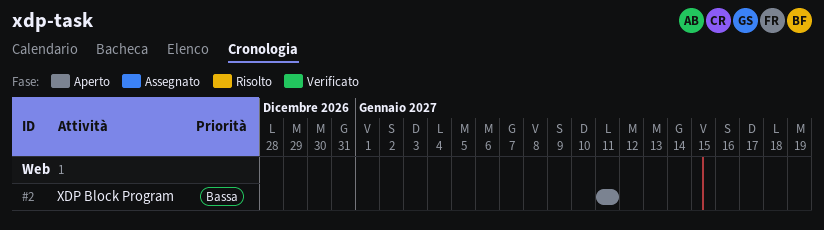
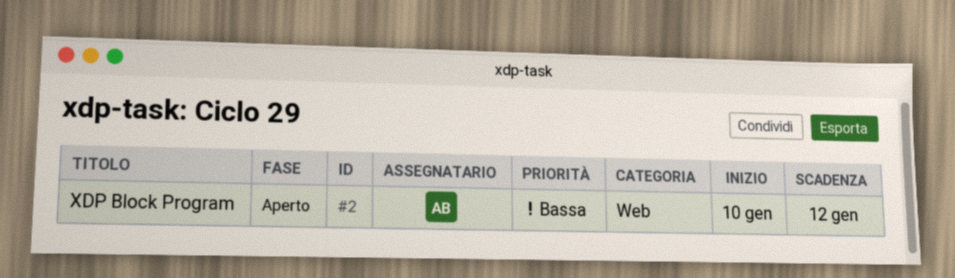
#2, start: Jan 11 -> Jan 10
#2, due: Jan 11 -> Jan 12

